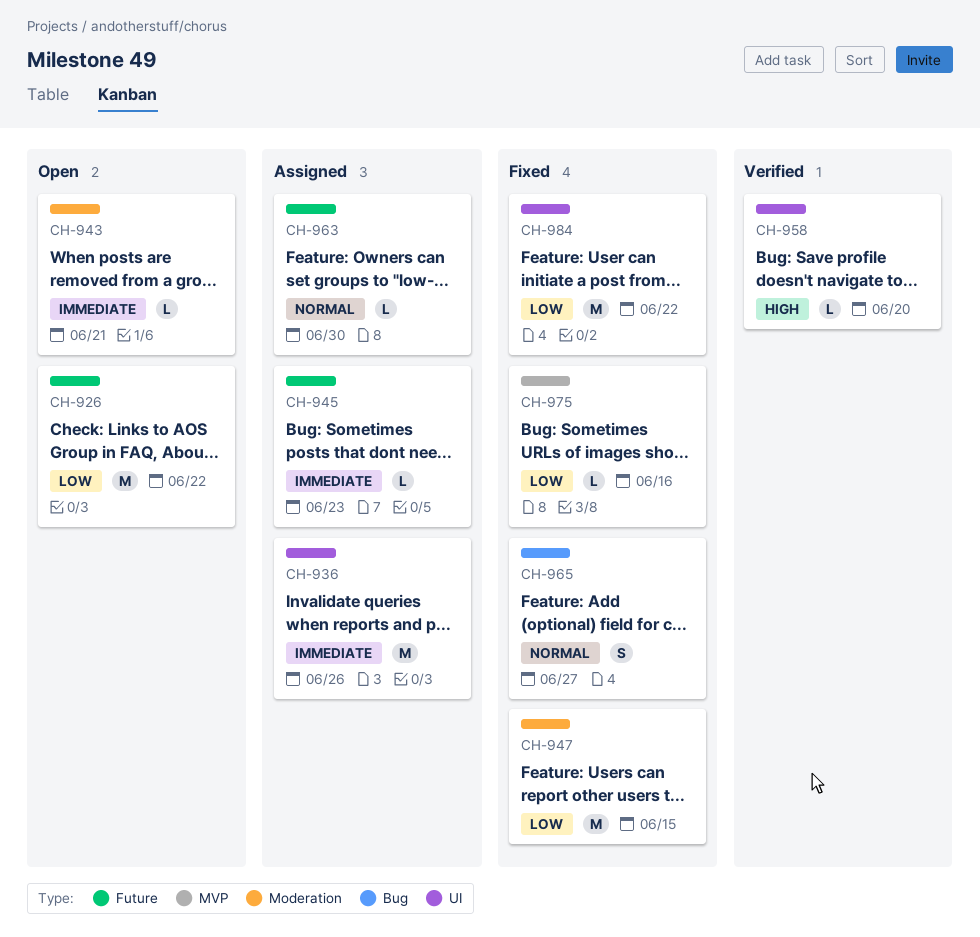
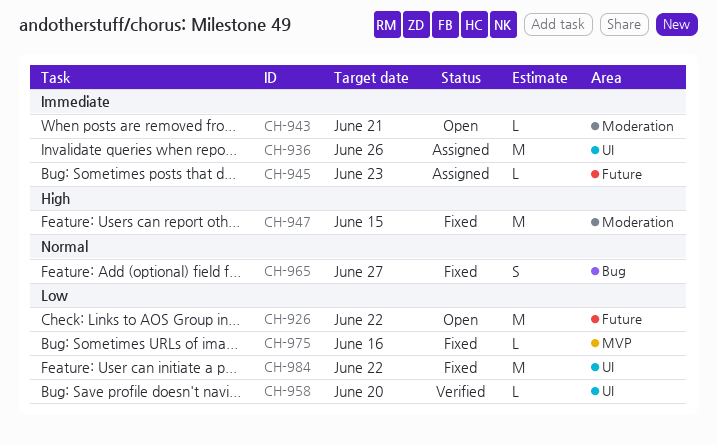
CH-947, priority: Low -> High
CH-958, priority: High -> Low
CH-963: present -> none

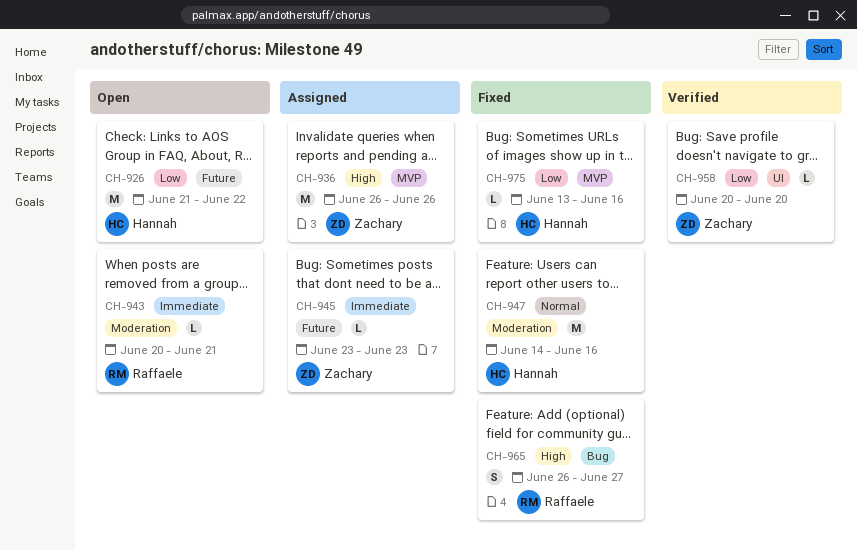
CH-936, priority: Immediate -> High
CH-936, label: UI -> MVP
CH-947, priority: High -> Normal
CH-947, due: Jun 15 -> Jun 16
CH-965, priority: Normal -> High
CH-984: present -> none

